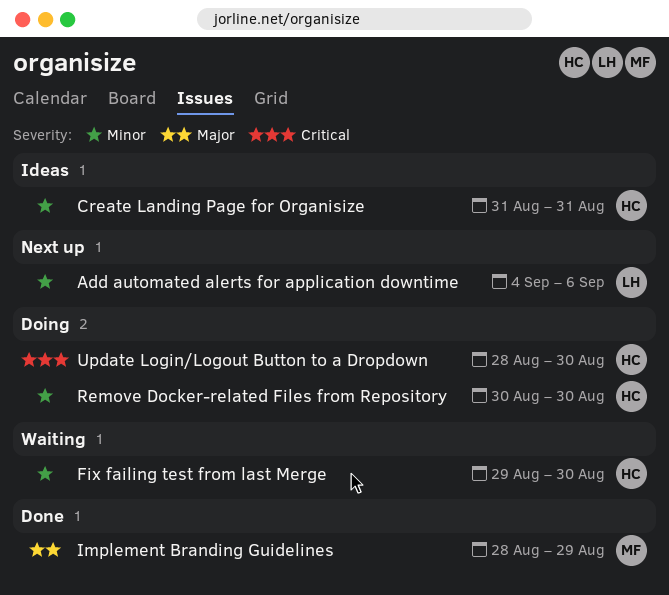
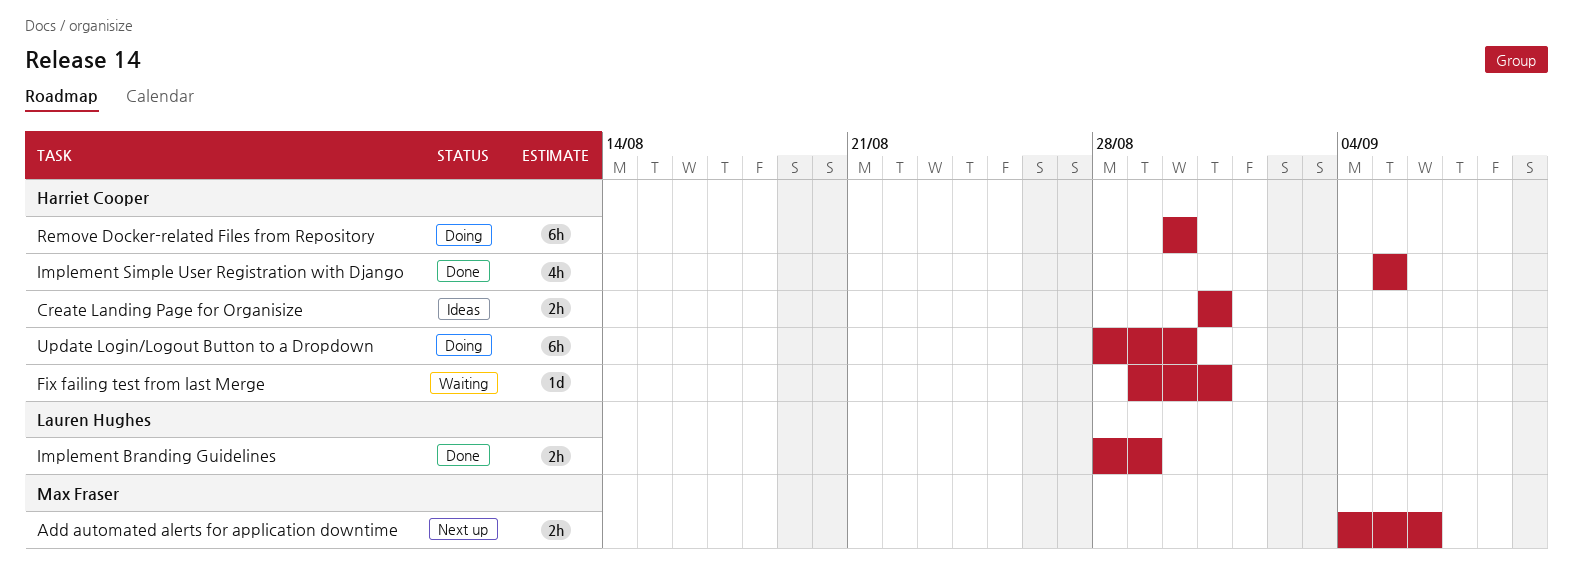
Add automated alerts for application downtime, owner: Lauren Hughes -> Max Fraser
Fix failing test from last Merge, due: Aug 30 -> Aug 31
Implement Branding Guidelines, owner: Max Fraser -> Lauren Hughes
Implement Simple User Registration with Django: none -> present

